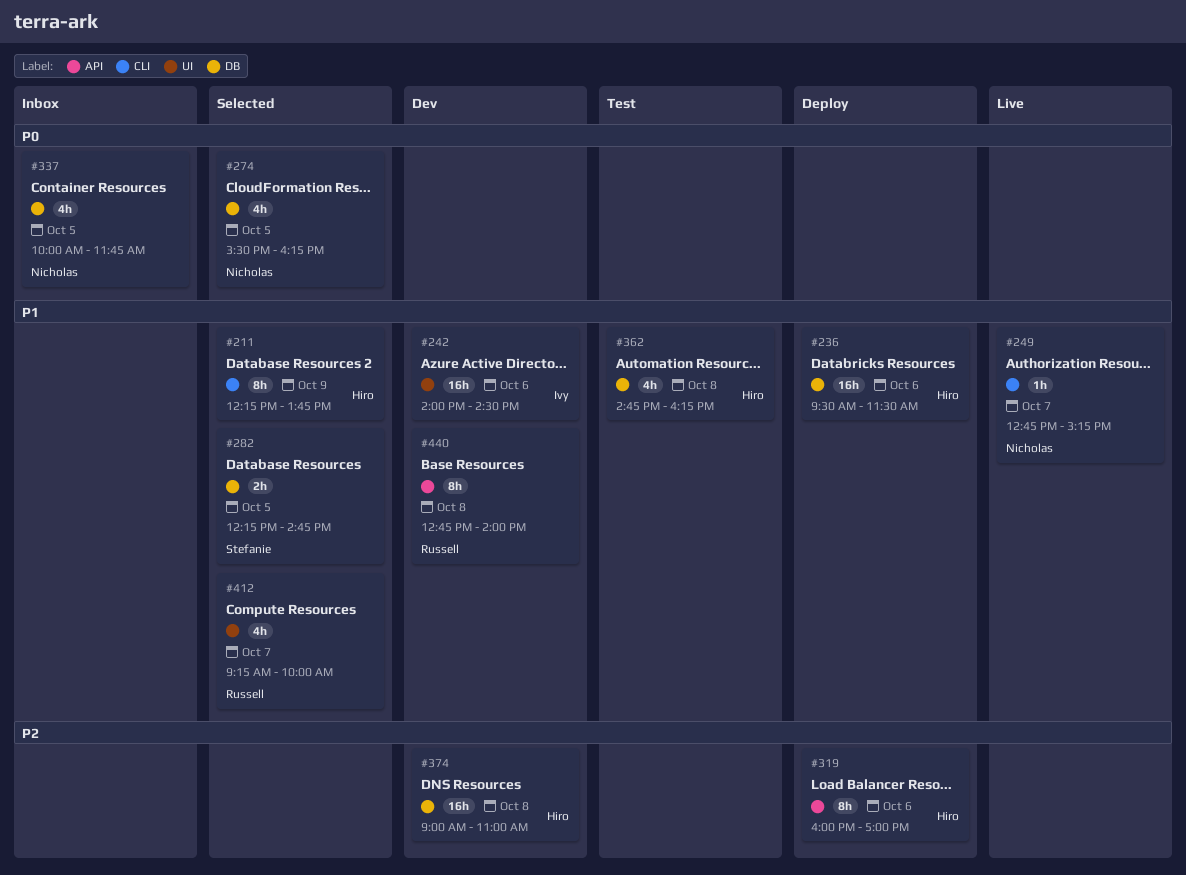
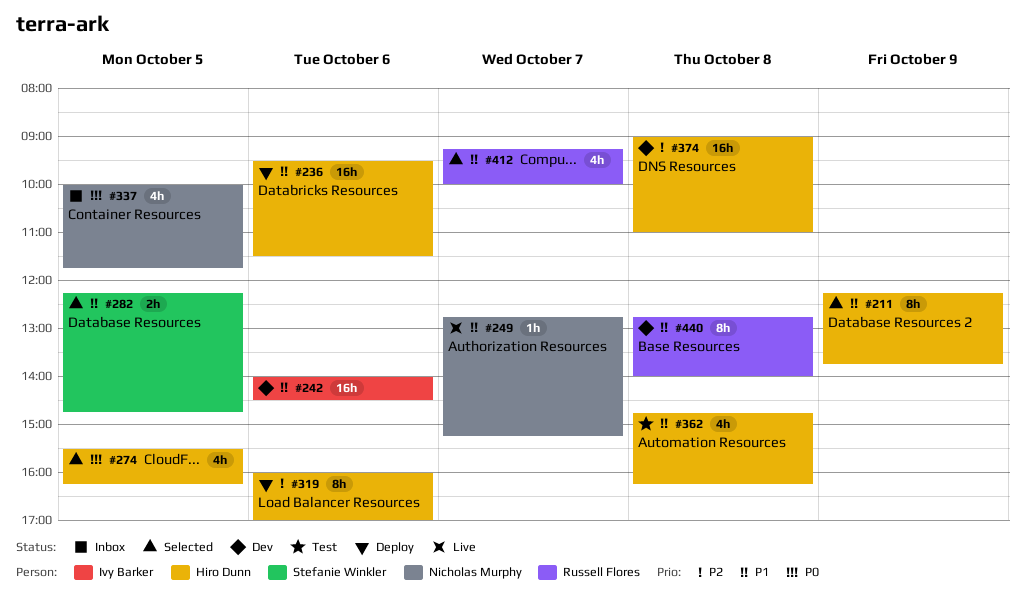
#274, owner: Nicholas Murphy -> Hiro Dunn

